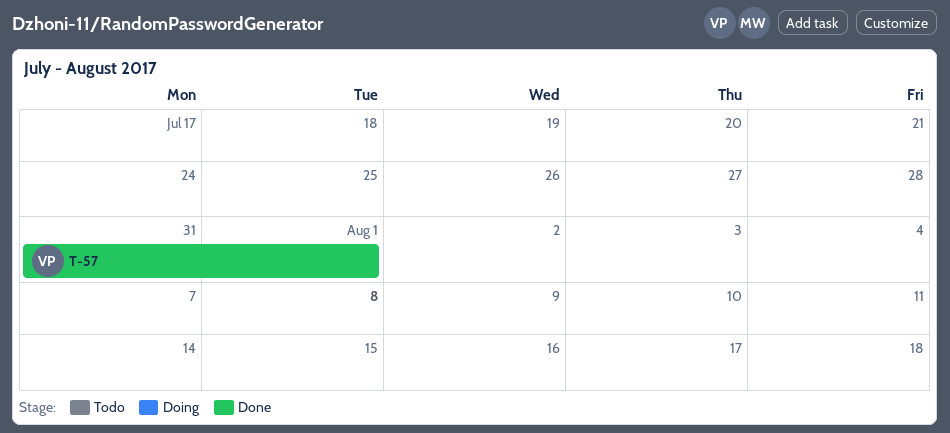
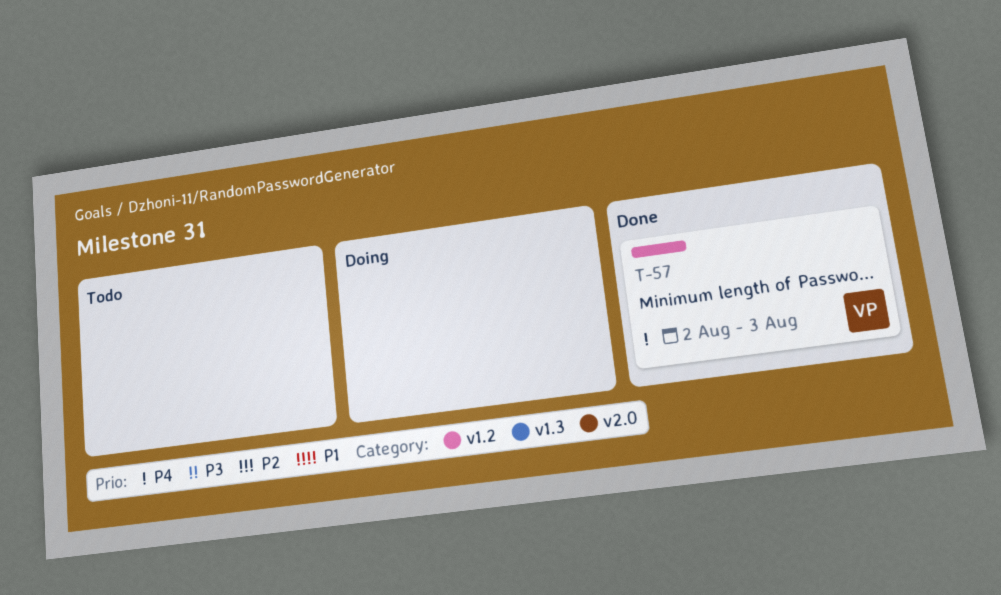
T-57, start: Jul 31 -> Aug 2
T-57, due: Aug 1 -> Aug 3

